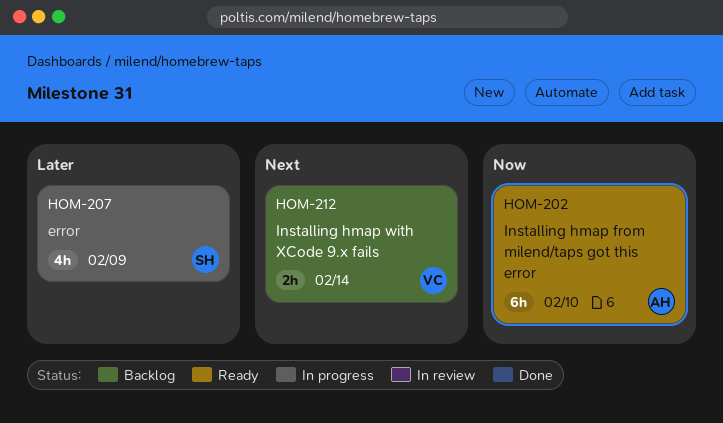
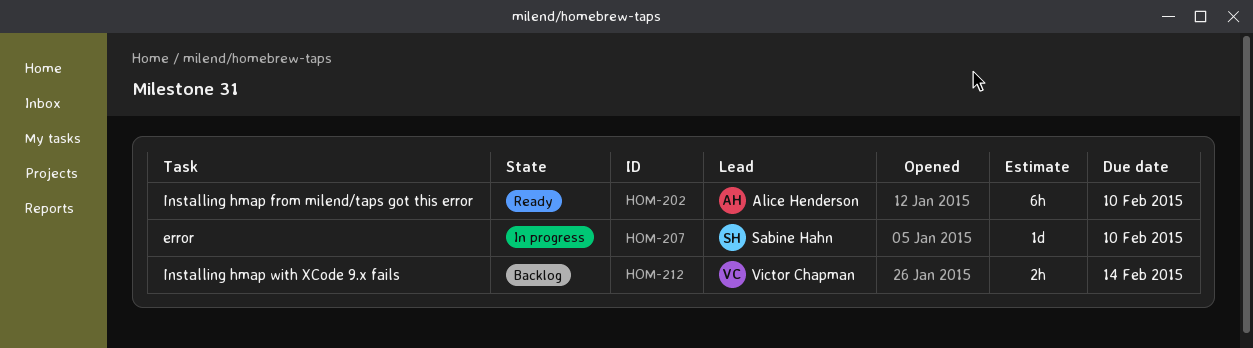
HOM-207, estimate: 4h -> 1d
HOM-207, due: Feb 9 -> Feb 10

